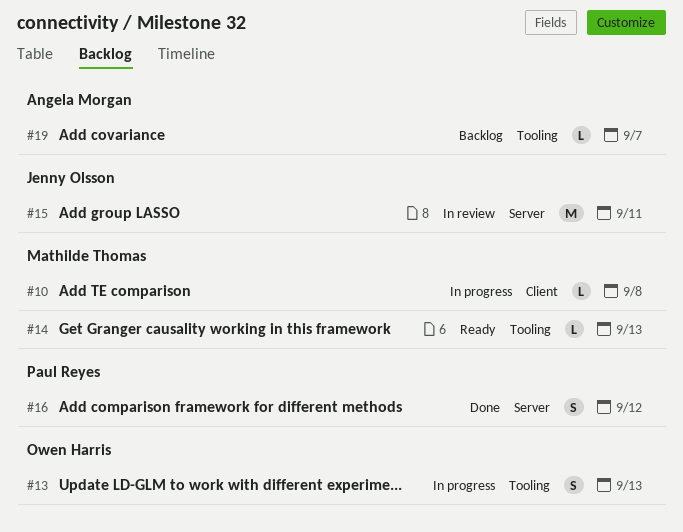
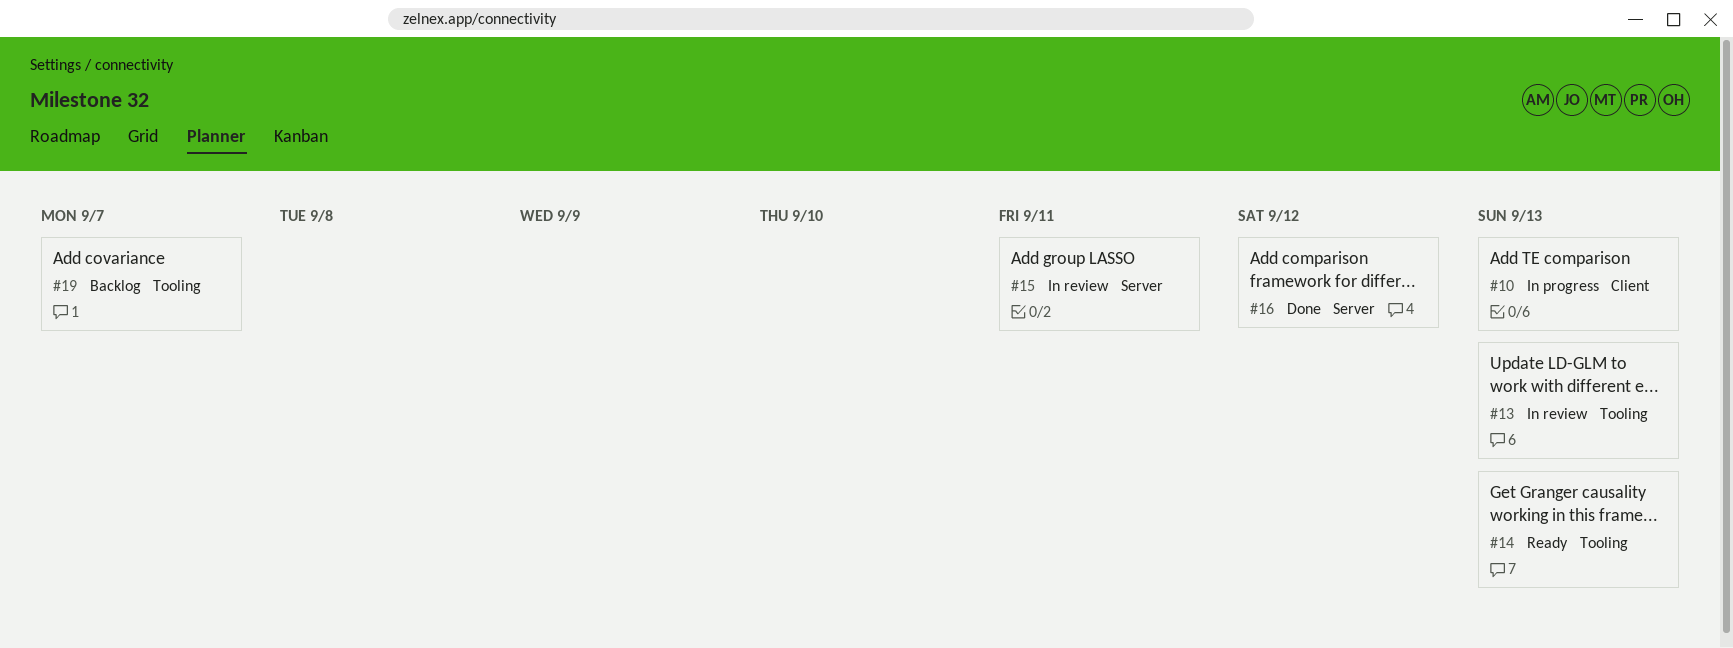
#10, due: Sep 8 -> Sep 13
#13, status: In progress -> In review

